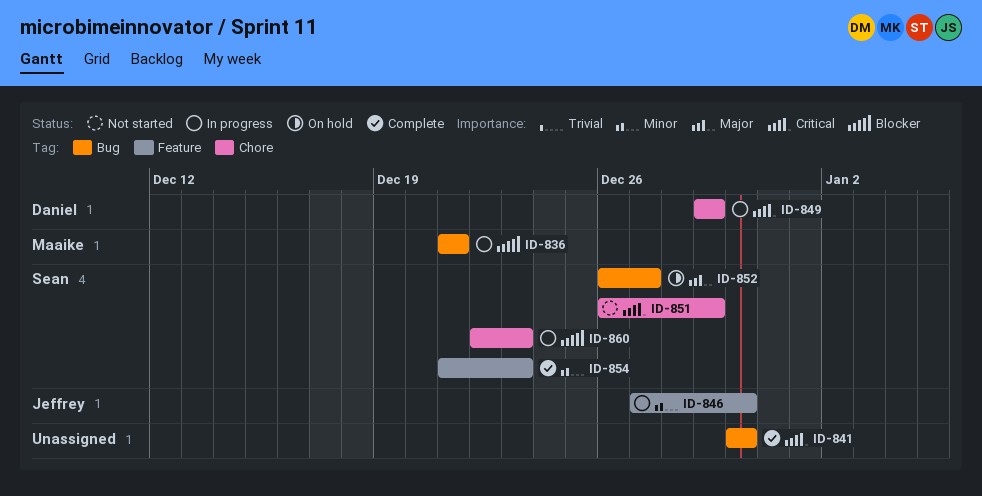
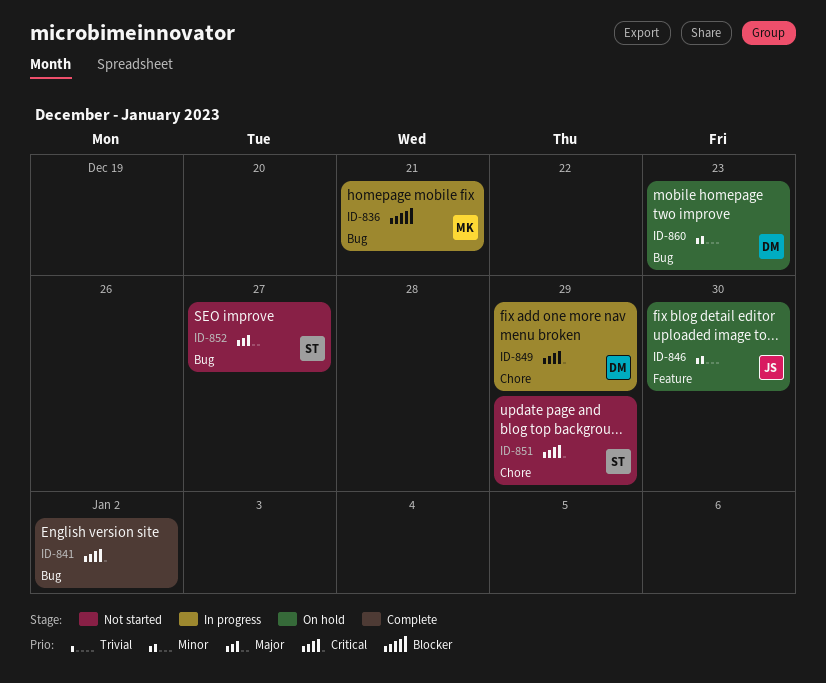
ID-841, due: Dec 30 -> Jan 2
ID-846, status: In progress -> On hold
ID-852, status: On hold -> Not started
ID-854: present -> none
ID-860, status: In progress -> On hold
ID-860, owner: Sean -> Daniel
ID-860, priority: Blocker -> Minor
ID-860, label: Chore -> Bug

